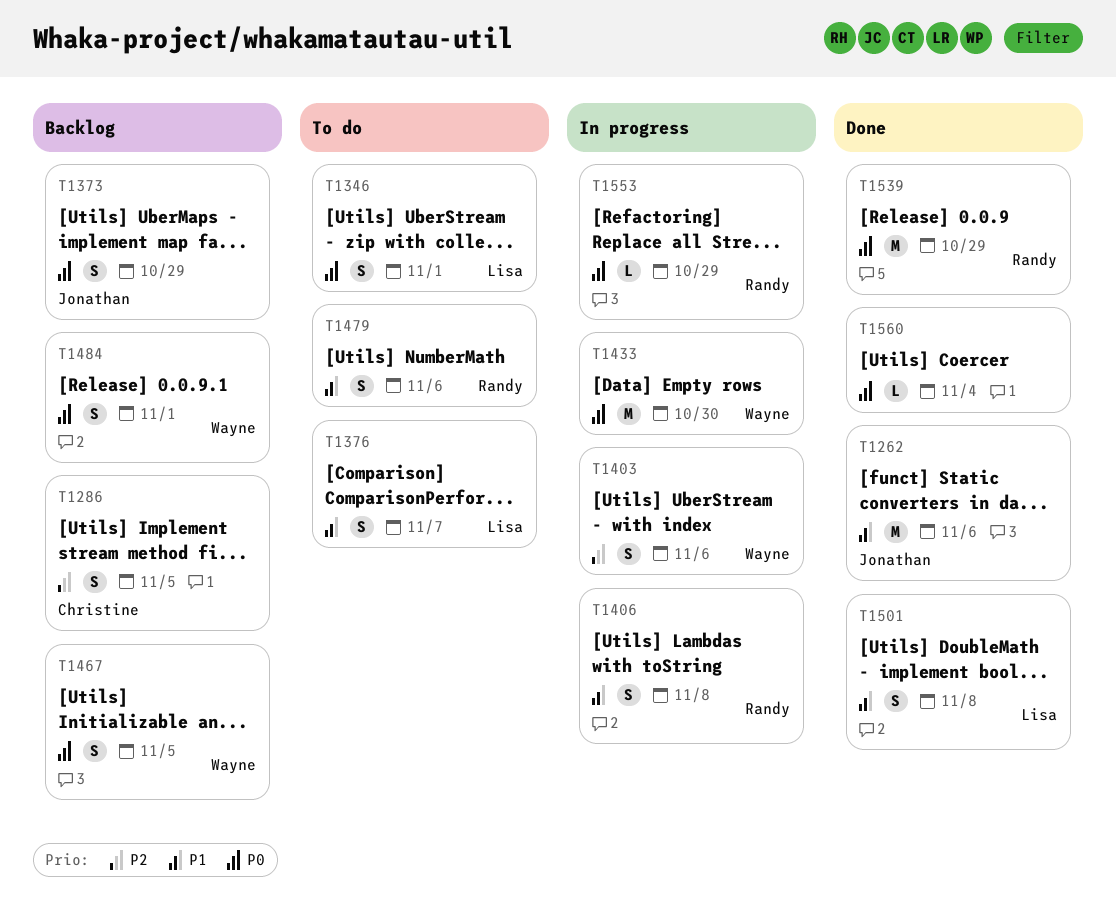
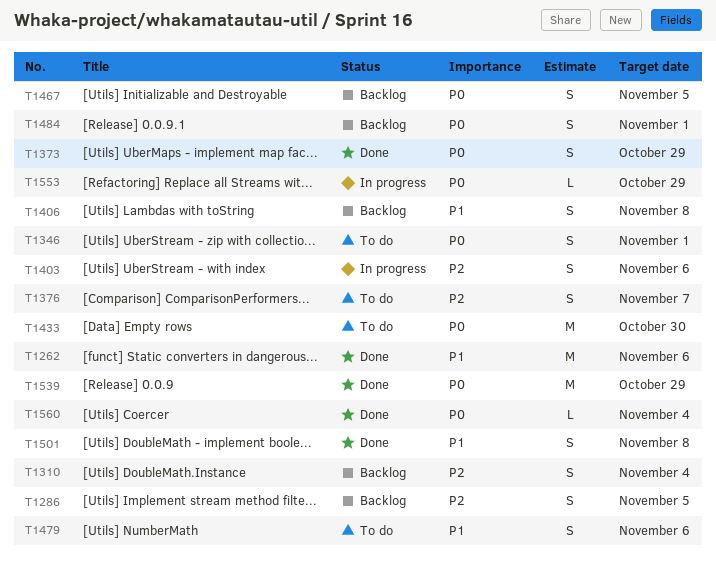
T1310: none -> present
T1373, status: Backlog -> Done
T1376, priority: P1 -> P2
T1406, status: In progress -> Backlog
T1433, status: In progress -> To do

